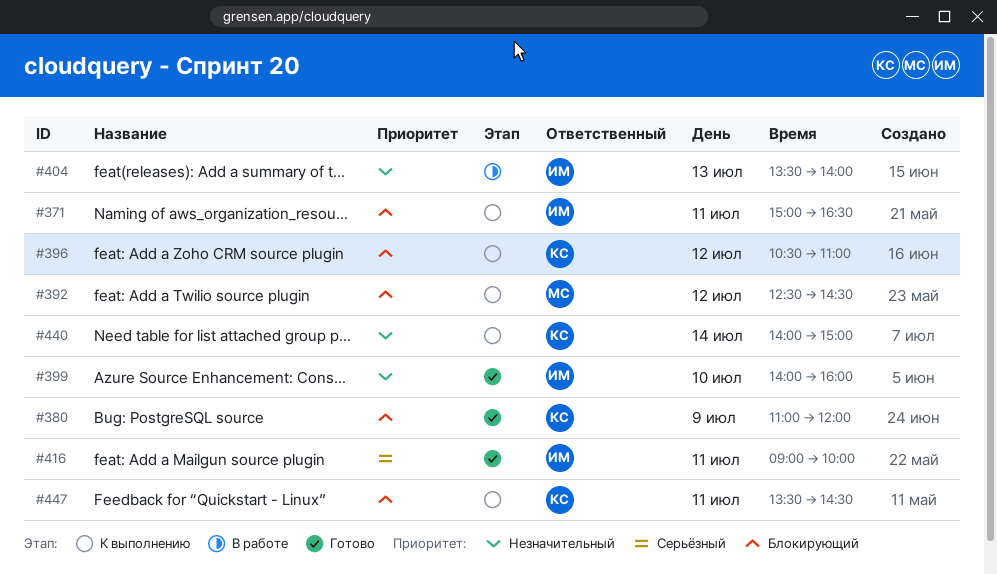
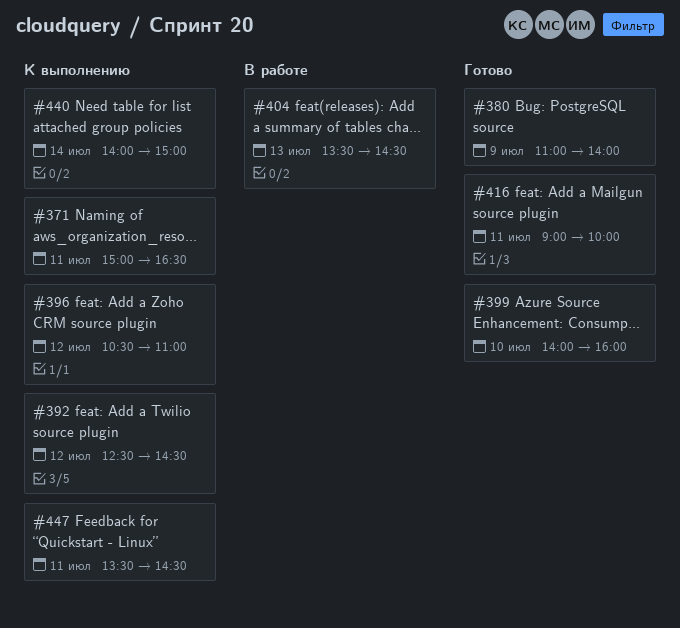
#380, ends: 12:00 -> 14:00
#404, ends: 14:00 -> 14:30

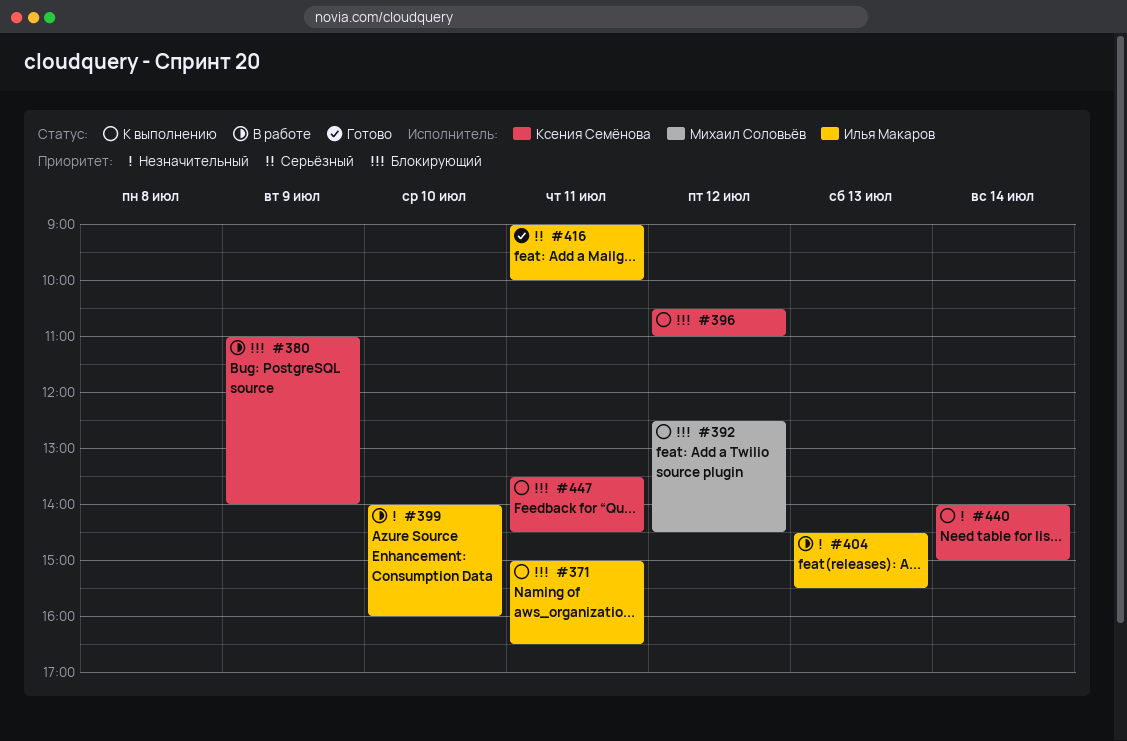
#380, status: Готово -> В работе
#399, status: Готово -> В работе
#404, begins: 13:30 -> 14:30
#404, ends: 14:30 -> 15:30

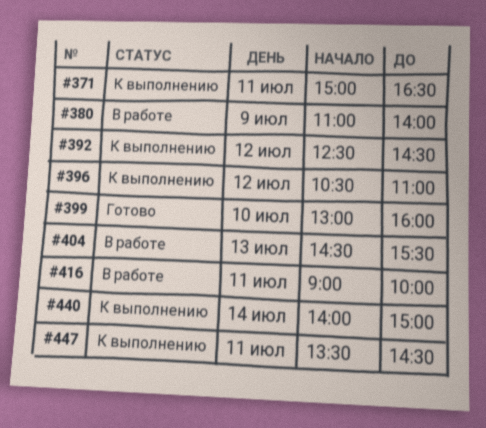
#399, status: В работе -> Готово
#399, begins: 14:00 -> 13:00
#416, status: Готово -> В работе

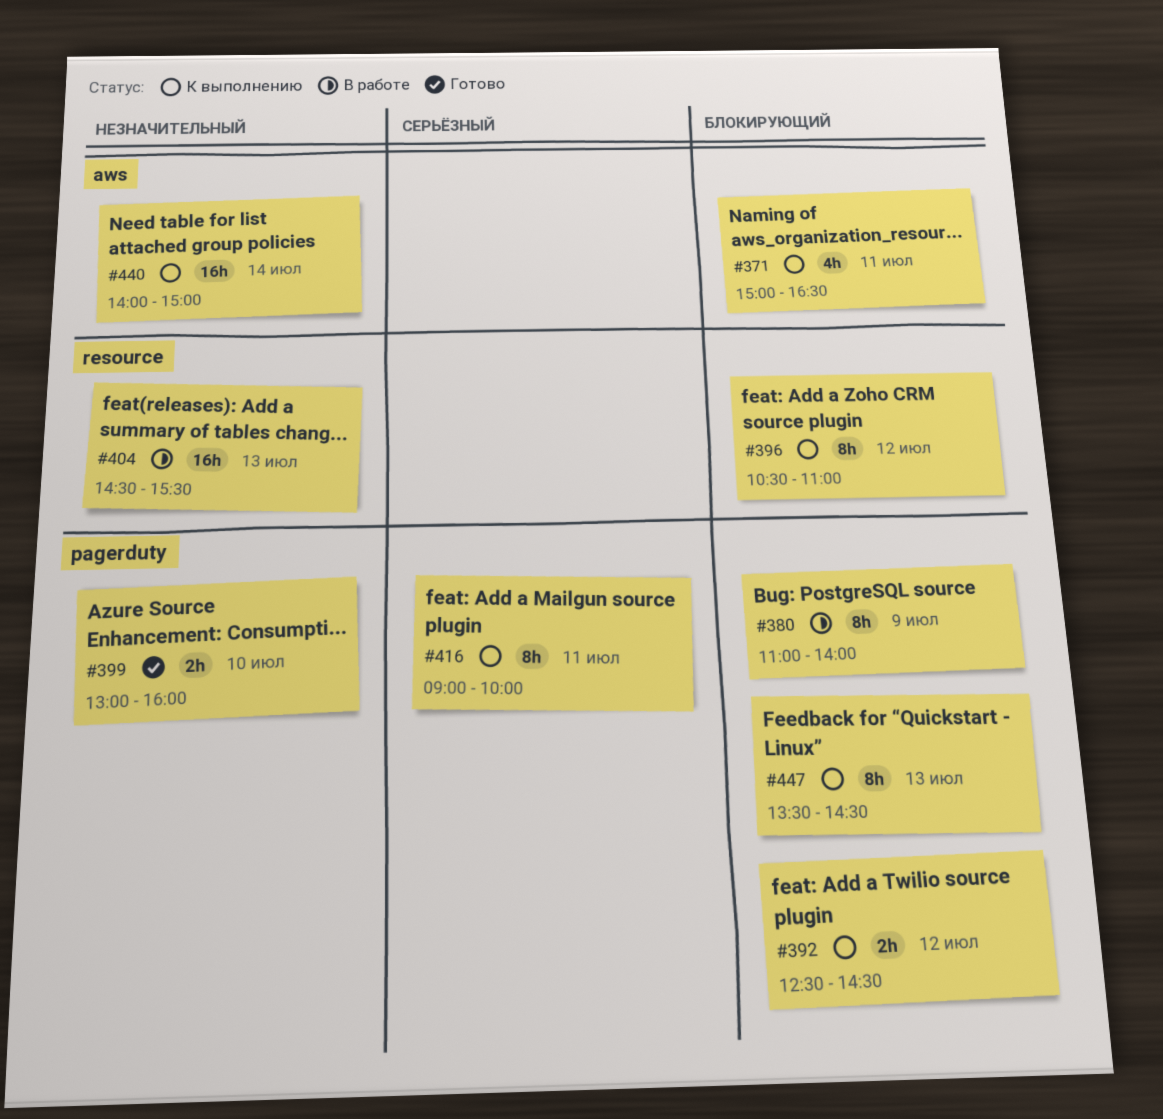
#416, status: В работе -> К выполнению
#447, day: Jul 11 -> Jul 13

